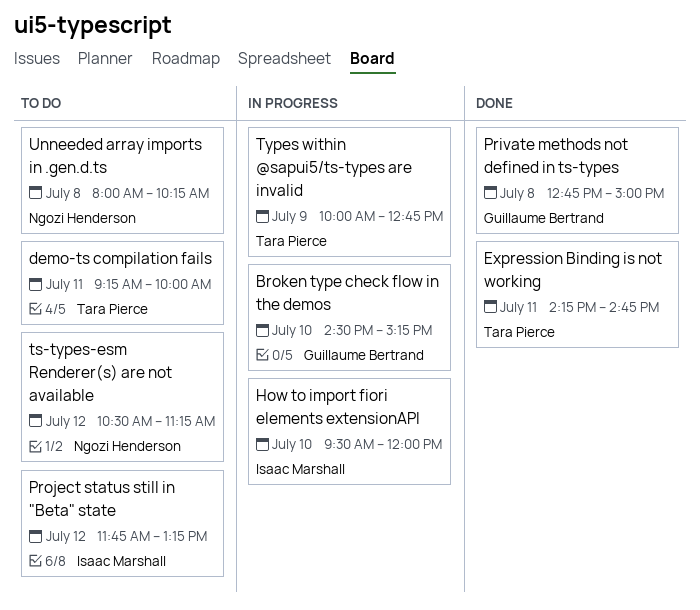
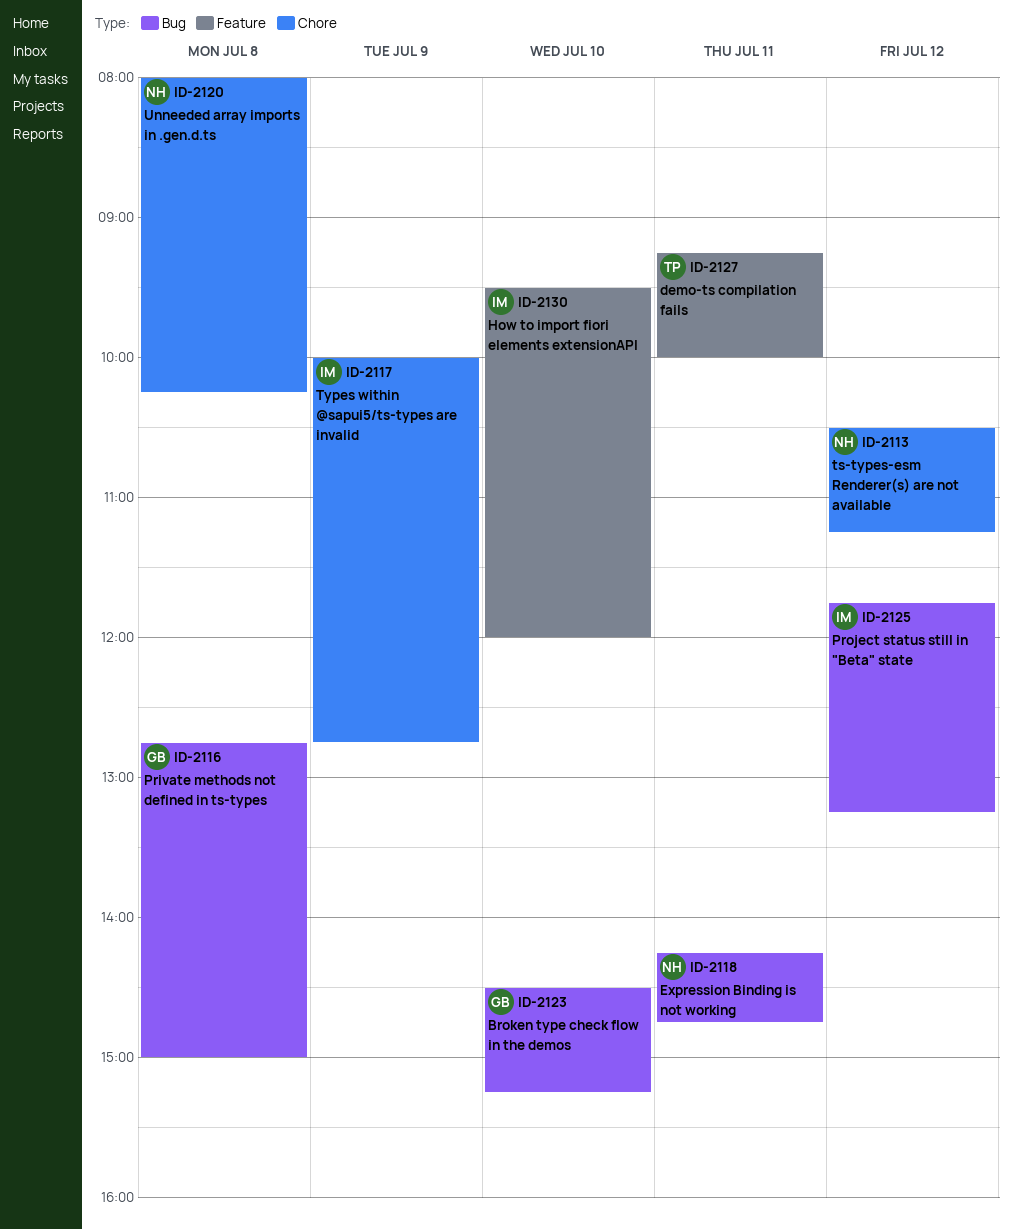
Expression Binding is not working, owner: Tara Pierce -> Ngozi Henderson
Types within @sapui5/ts-types are invalid, owner: Tara Pierce -> Isaac Marshall

